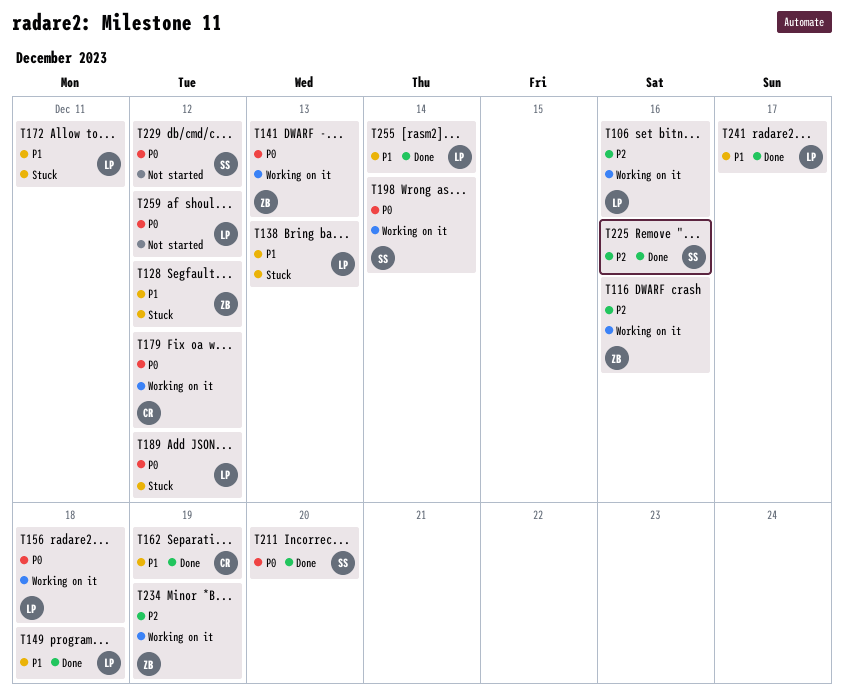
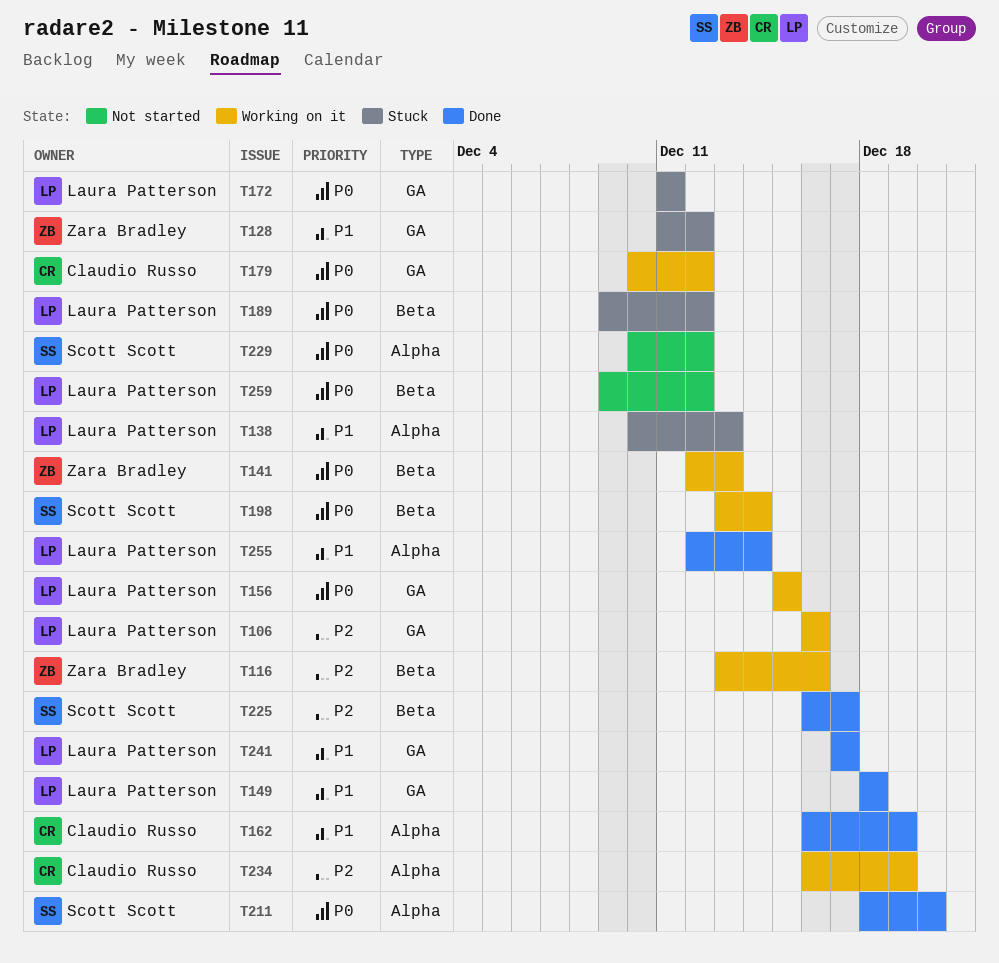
T156, due: Dec 18 -> Dec 15
T172, priority: P1 -> P0
T225, due: Dec 16 -> Dec 17
T234, owner: Zara Bradley -> Claudio Russo

